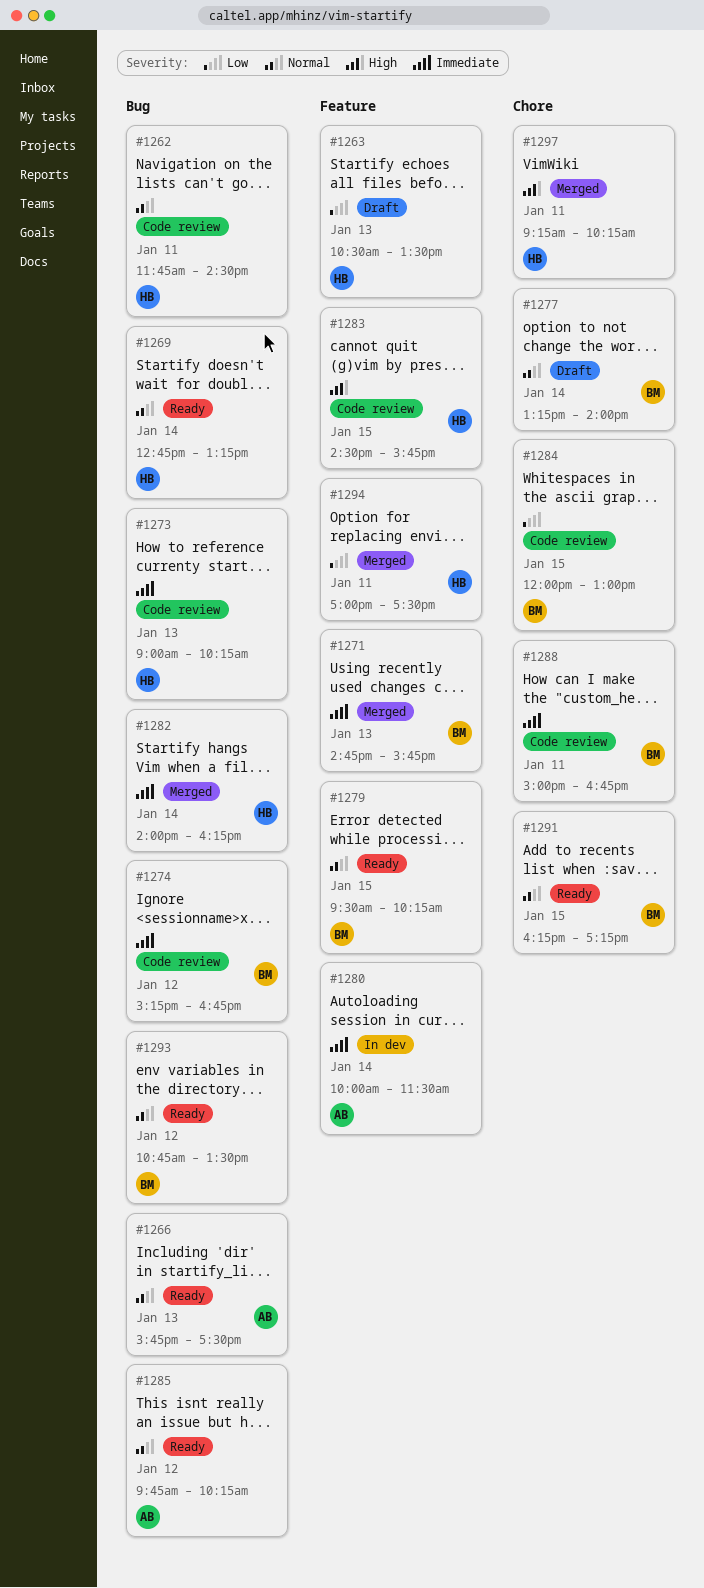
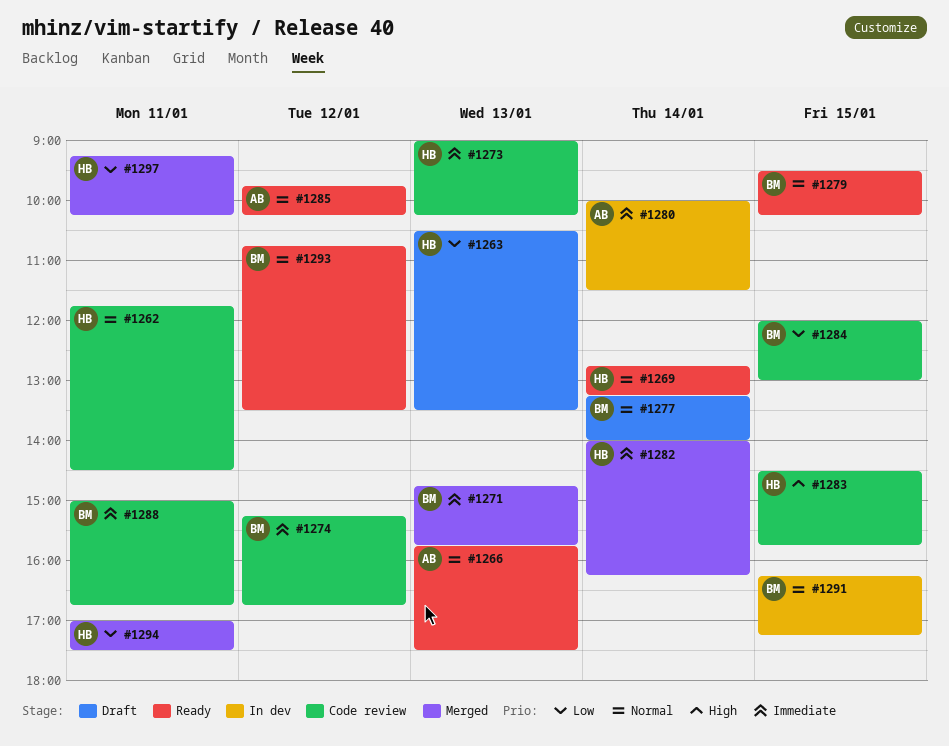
#1291, status: Ready -> In dev
#1297, priority: High -> Low

